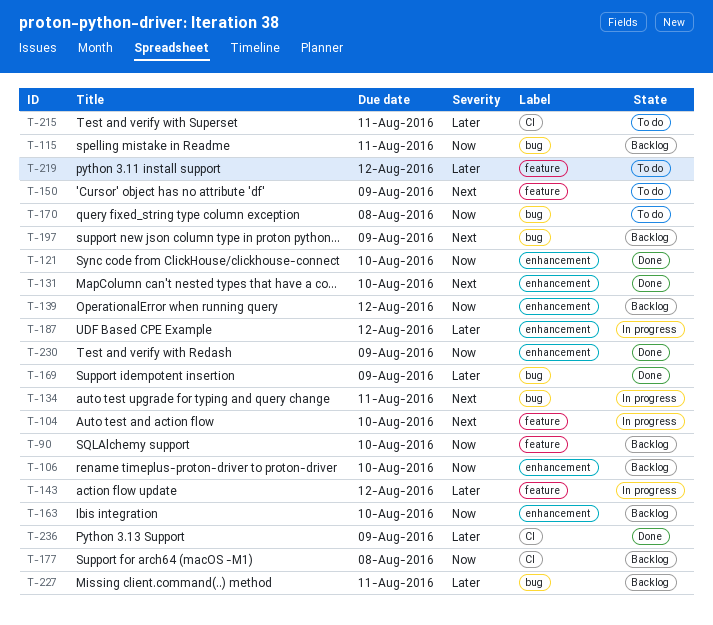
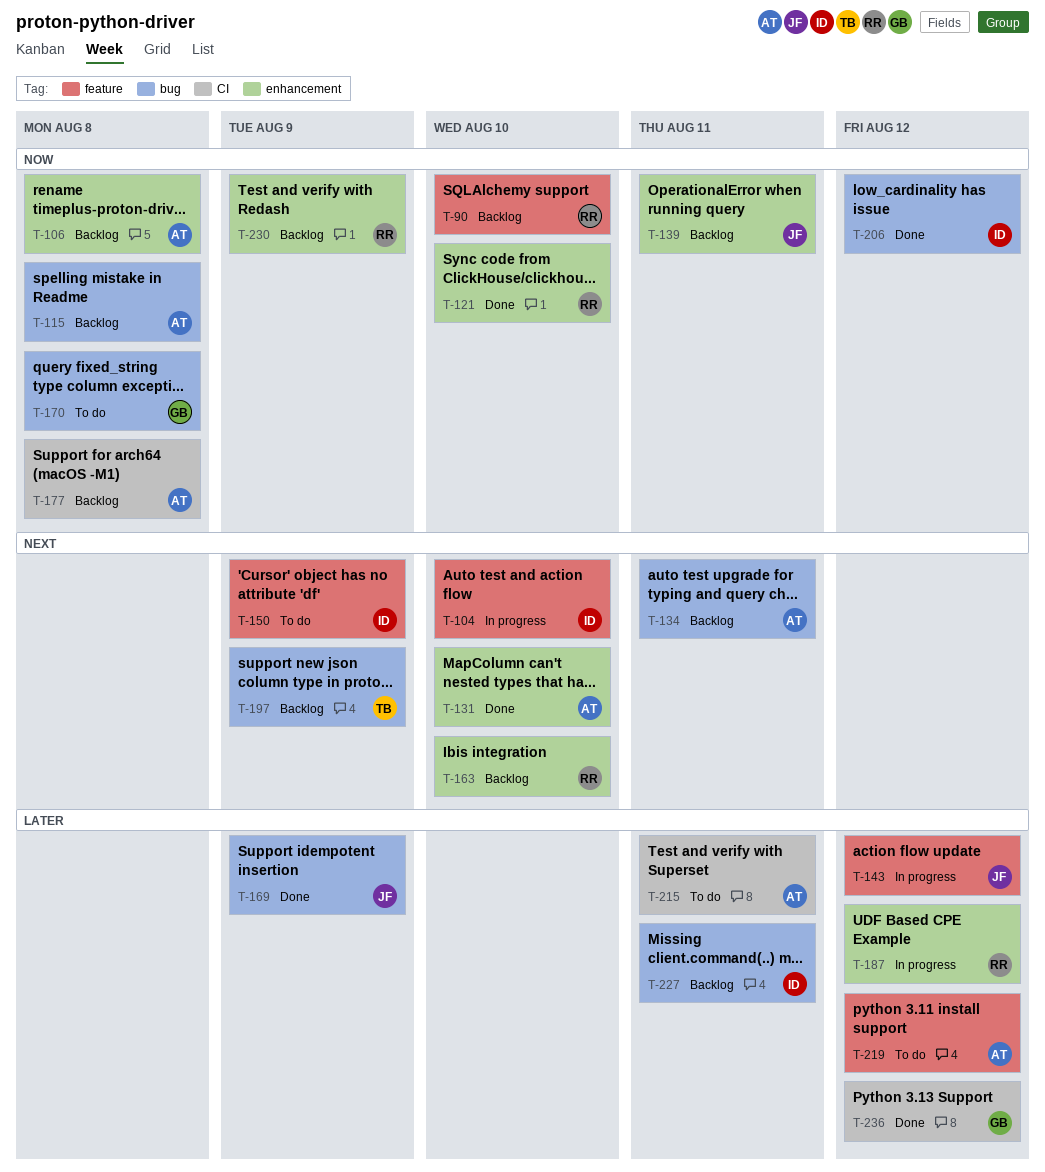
T-106, due: Aug 10 -> Aug 8
T-115, due: Aug 11 -> Aug 8
T-134, status: In progress -> Backlog
T-139, due: Aug 12 -> Aug 11
T-163, priority: Now -> Next
T-206: none -> present
T-230, status: Done -> Backlog
T-236, due: Aug 9 -> Aug 12

